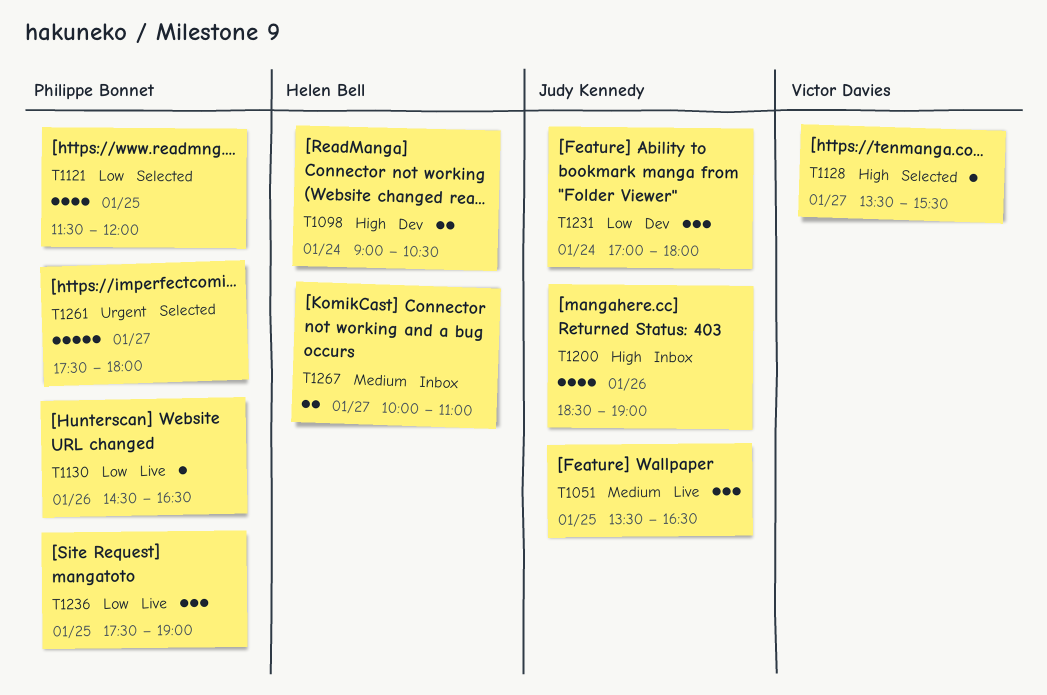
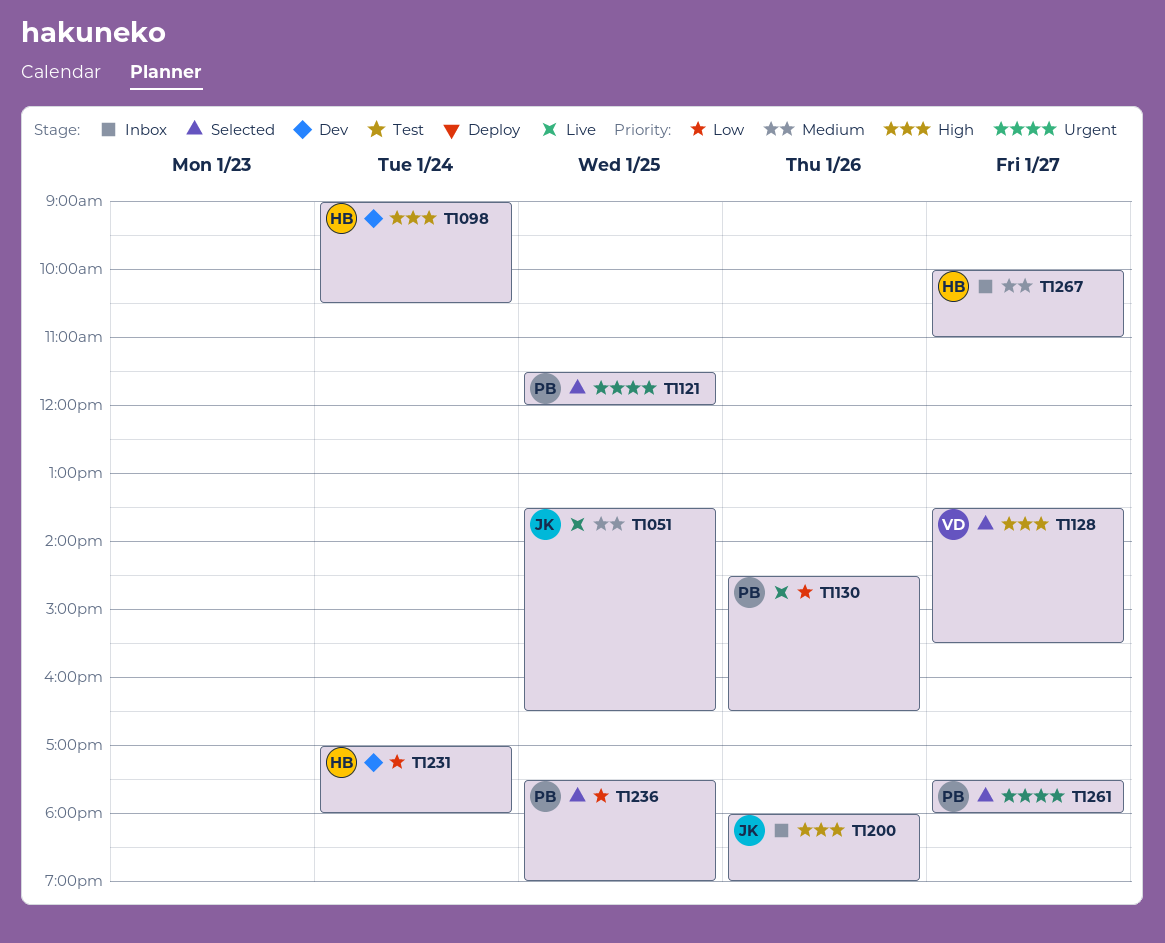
T1121, priority: Low -> Urgent
T1200, begins: 18:30 -> 18:00
T1231, owner: Judy Kennedy -> Helen Bell
T1236, status: Live -> Selected

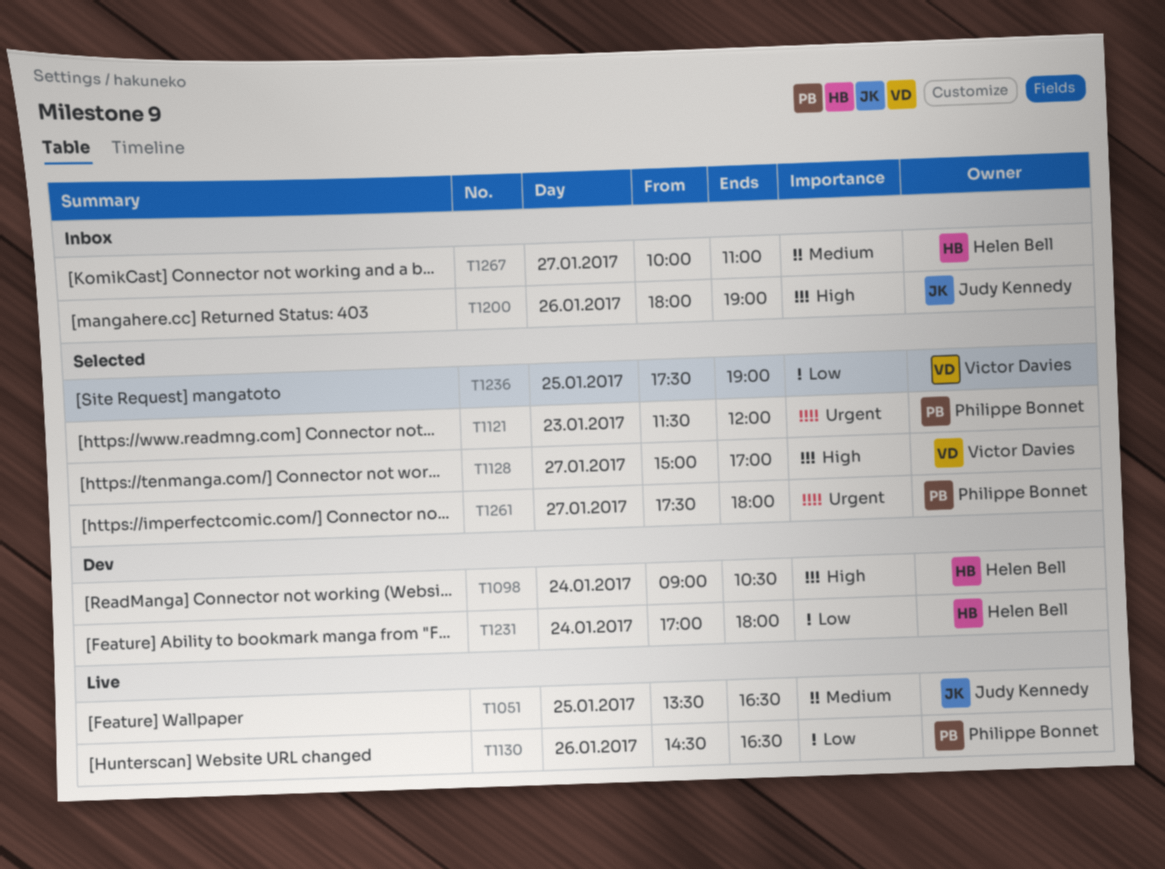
T1121, day: Jan 25 -> Jan 23
T1128, begins: 13:30 -> 15:00
T1128, ends: 15:30 -> 17:00
T1236, owner: Philippe Bonnet -> Victor Davies

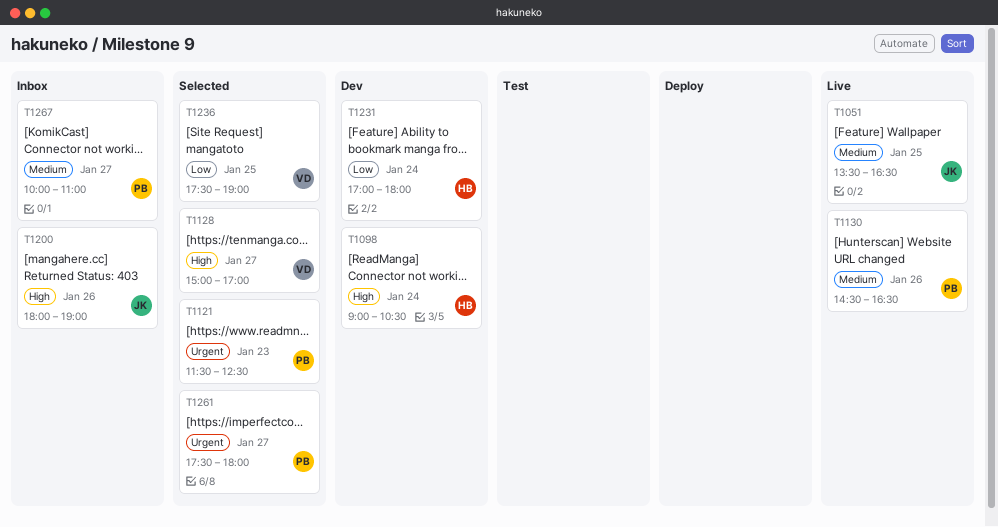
T1121, ends: 12:00 -> 12:30
T1130, priority: Low -> Medium
T1267, owner: Helen Bell -> Philippe Bonnet

